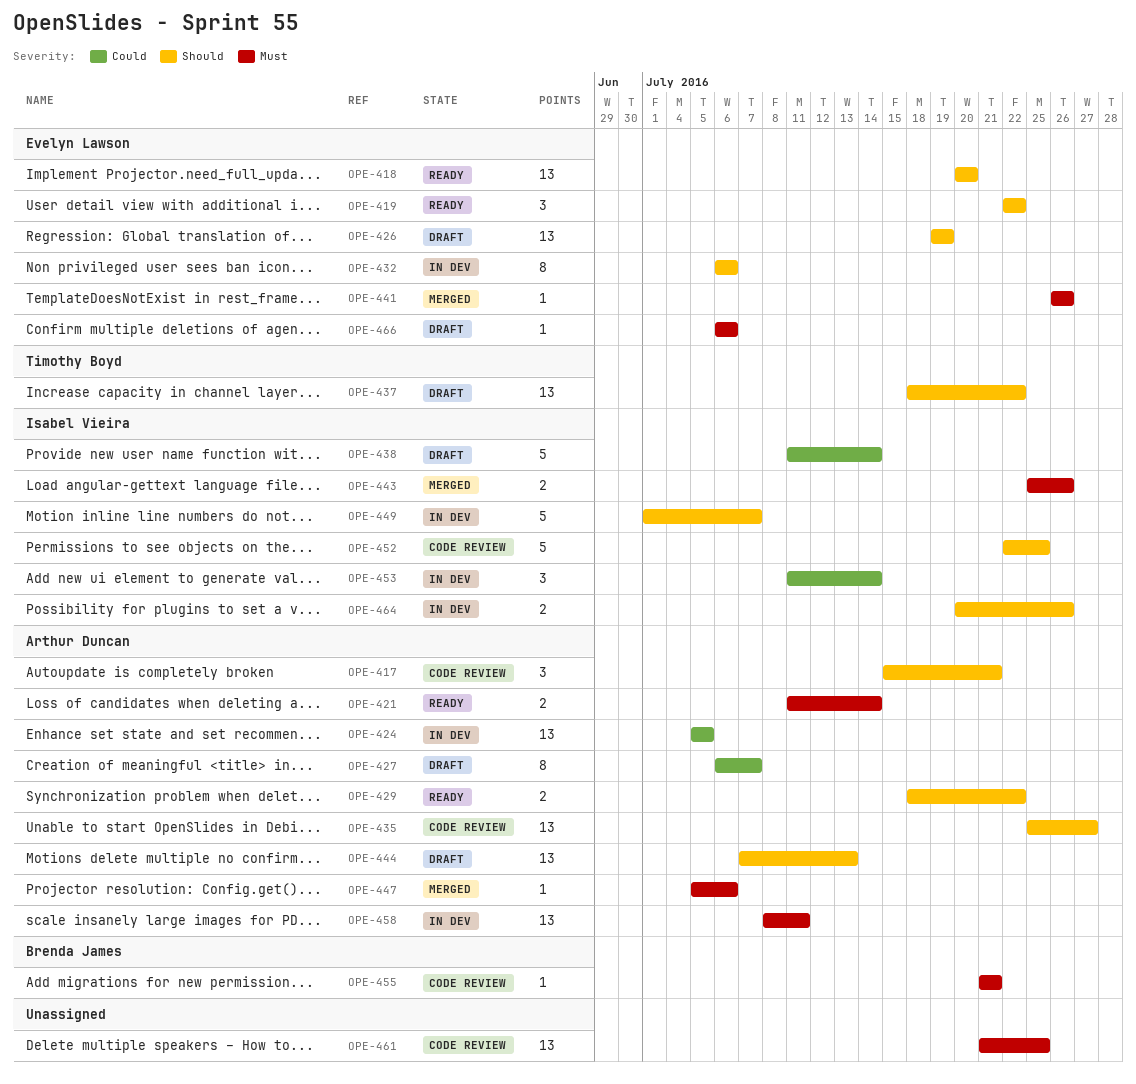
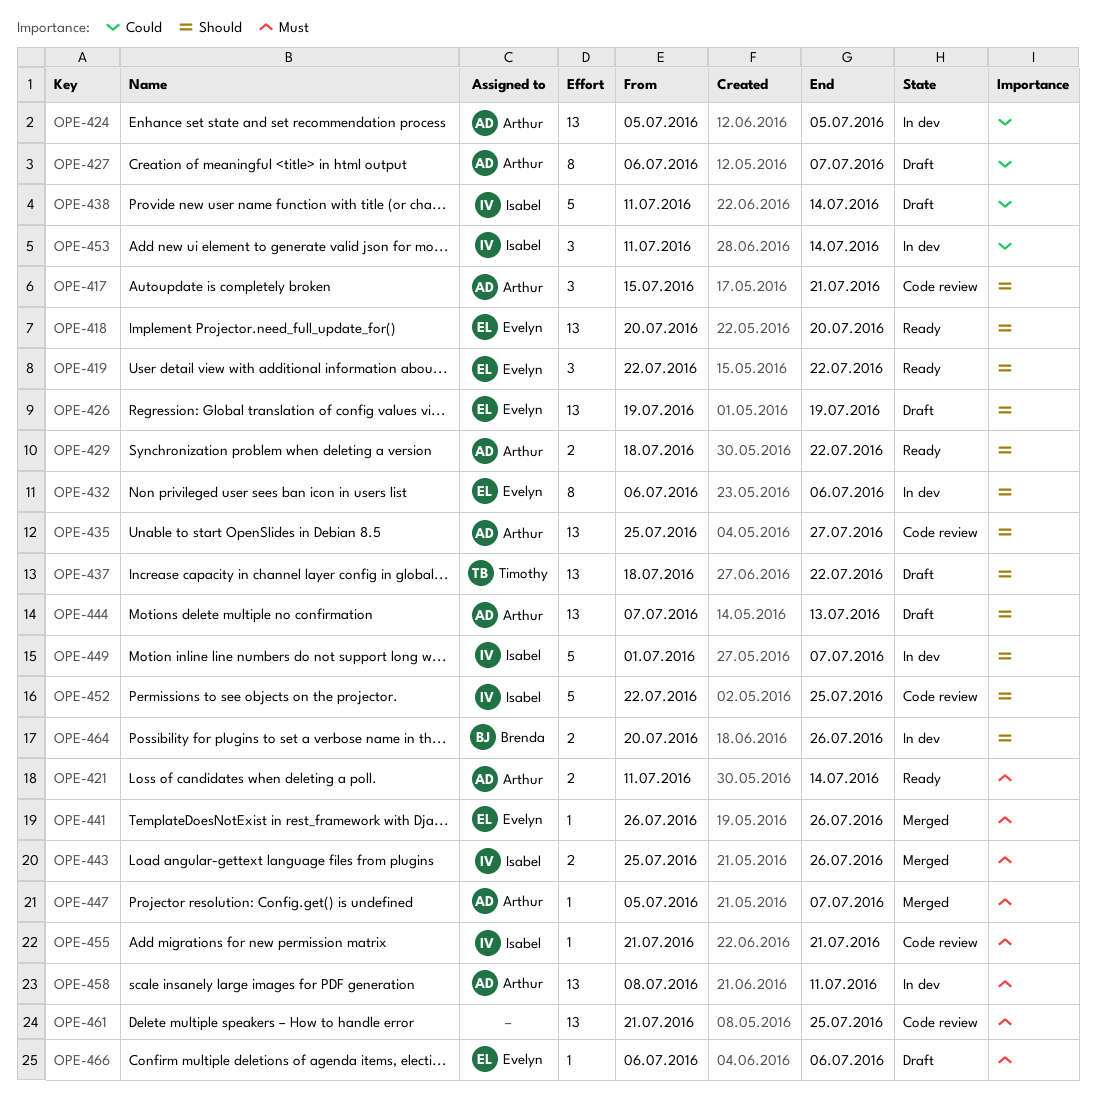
OPE-447, due: Jul 6 -> Jul 7
OPE-455, owner: Brenda James -> Isabel Vieira
OPE-464, owner: Isabel Vieira -> Brenda James

